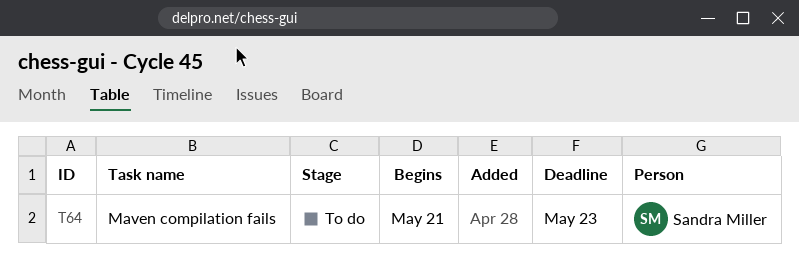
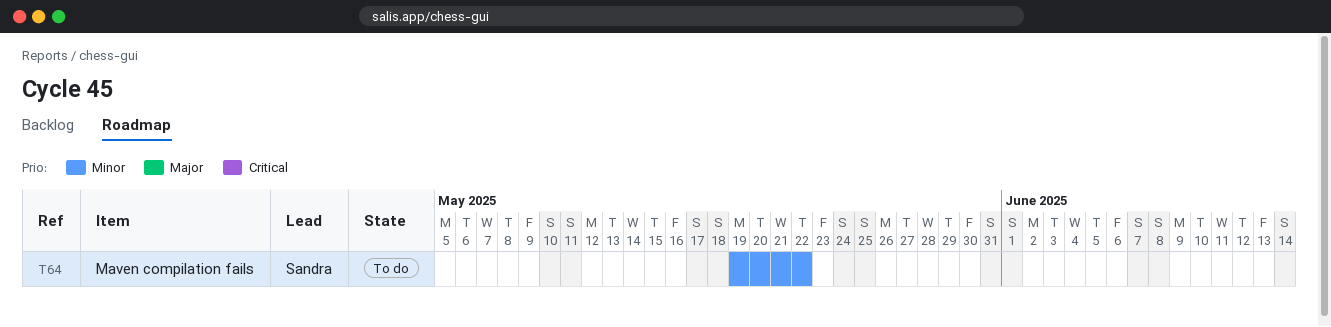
T64, start: May 21 -> May 19
T64, due: May 23 -> May 22

